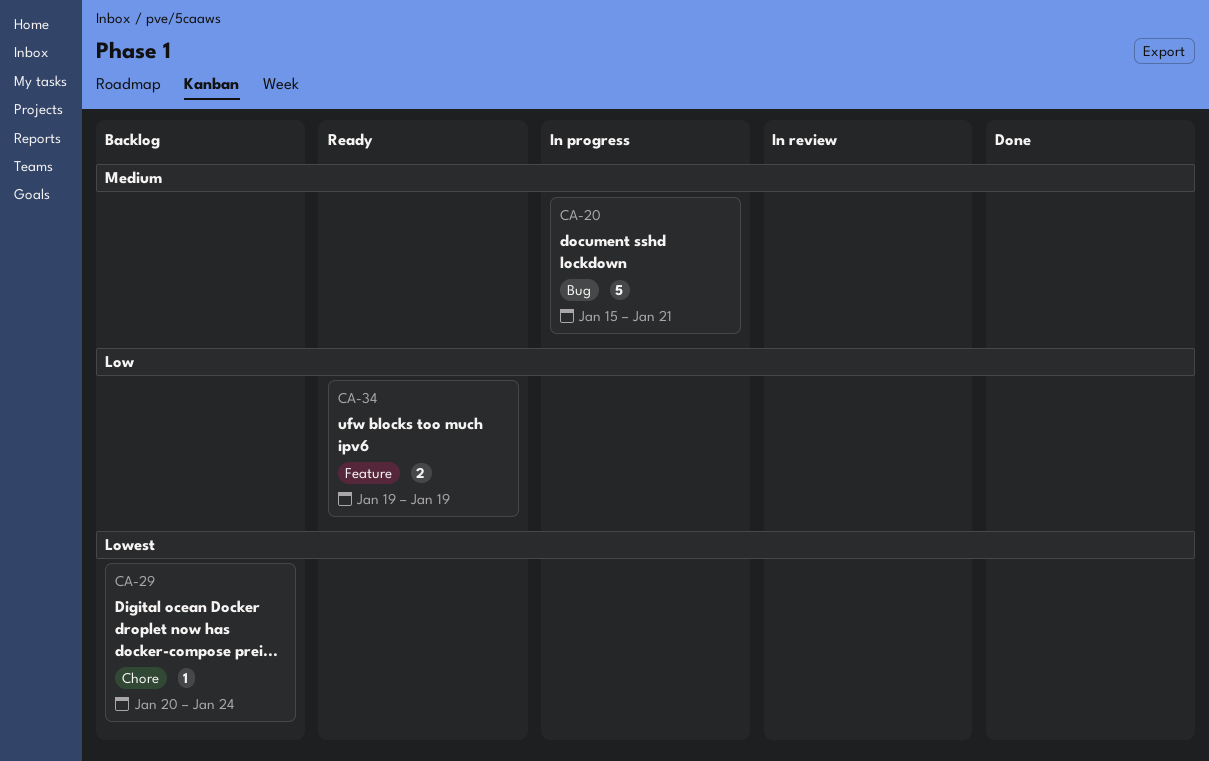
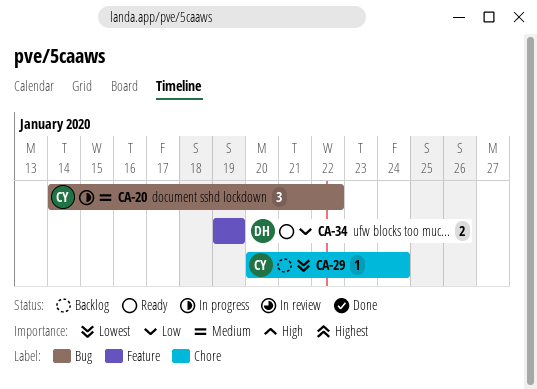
CA-20, estimate: 5 -> 3
CA-20, start: Jan 15 -> Jan 14
CA-20, due: Jan 21 -> Jan 22

